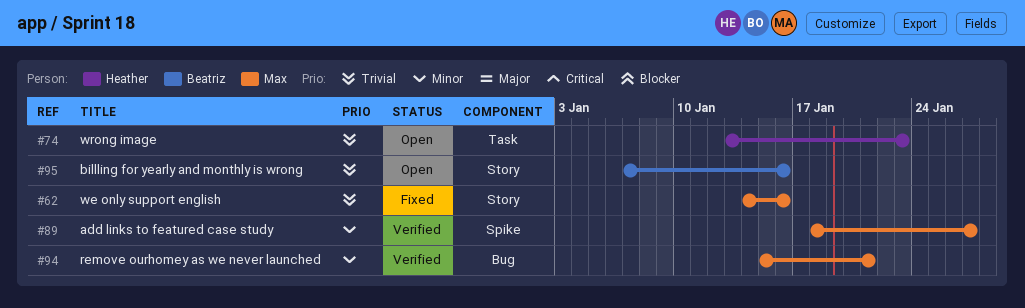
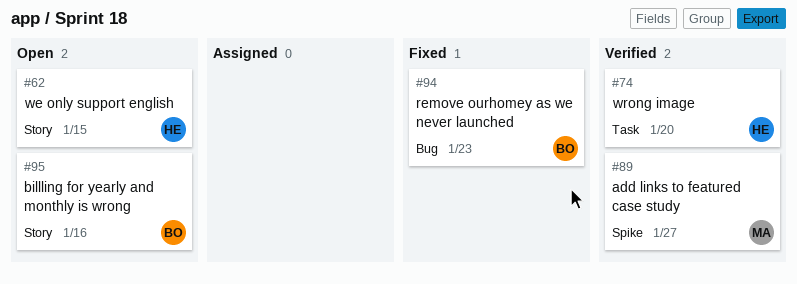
#62, status: Fixed -> Open
#62, owner: Max -> Heather
#62, due: Jan 16 -> Jan 15
#74, status: Open -> Verified
#74, due: Jan 23 -> Jan 20
#94, status: Verified -> Fixed
#94, owner: Max -> Beatriz
#94, due: Jan 21 -> Jan 23

